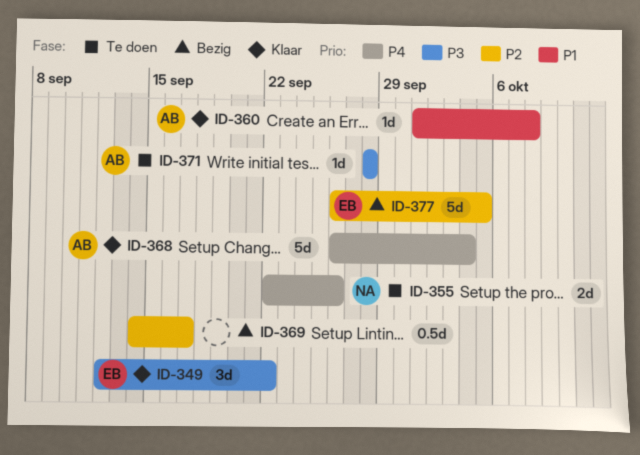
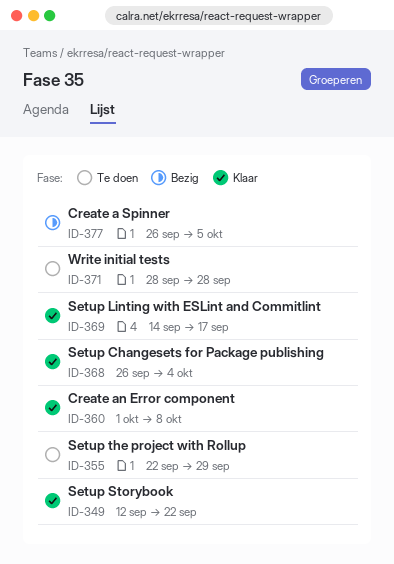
ID-355, due: Sep 26 -> Sep 29
ID-369, status: Bezig -> Klaar

